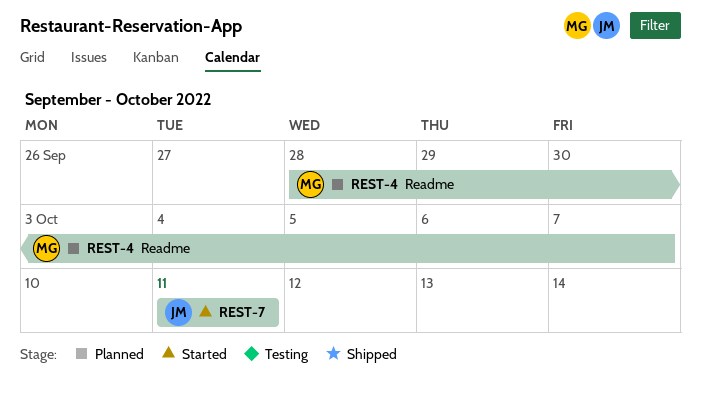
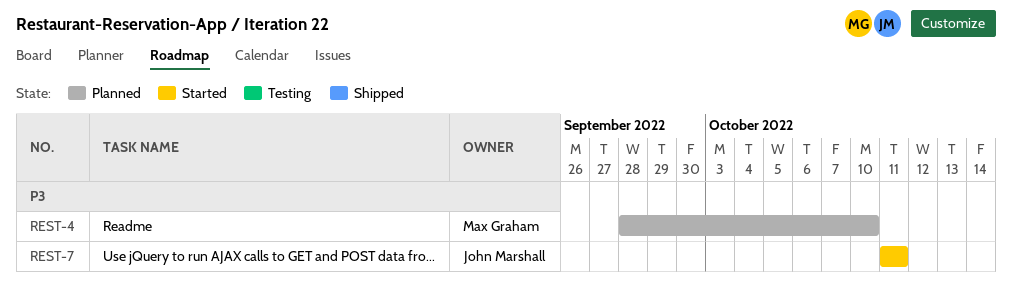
REST-4, due: Oct 7 -> Oct 10

